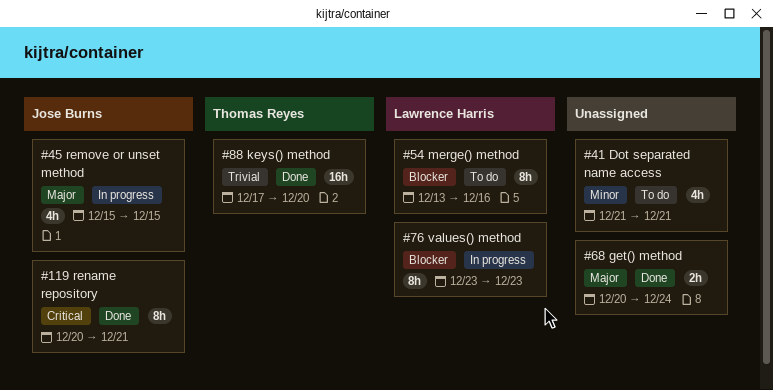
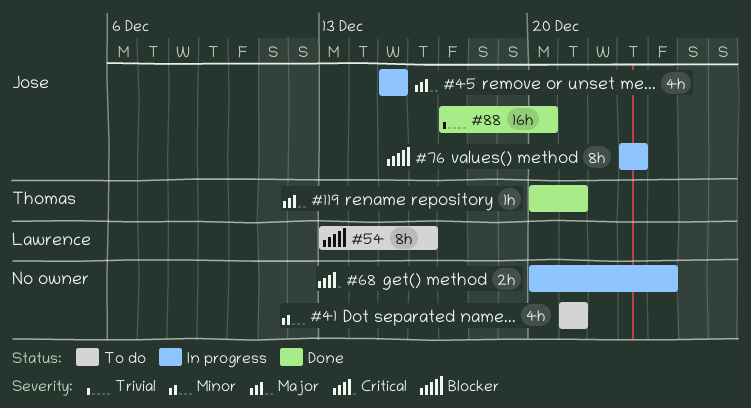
#68, status: Done -> In progress
#68, priority: Major -> Critical
#76, owner: Lawrence Harris -> Jose Burns
#88, owner: Thomas Reyes -> Jose Burns
#119, owner: Jose Burns -> Thomas Reyes
#119, priority: Critical -> Major
#119, estimate: 8h -> 1h

